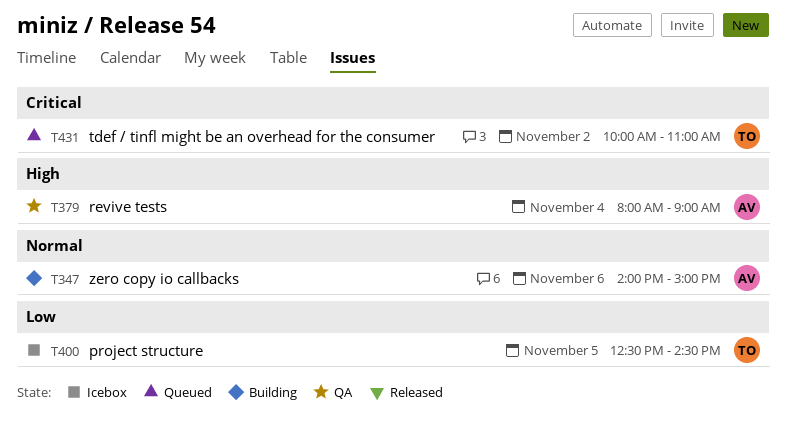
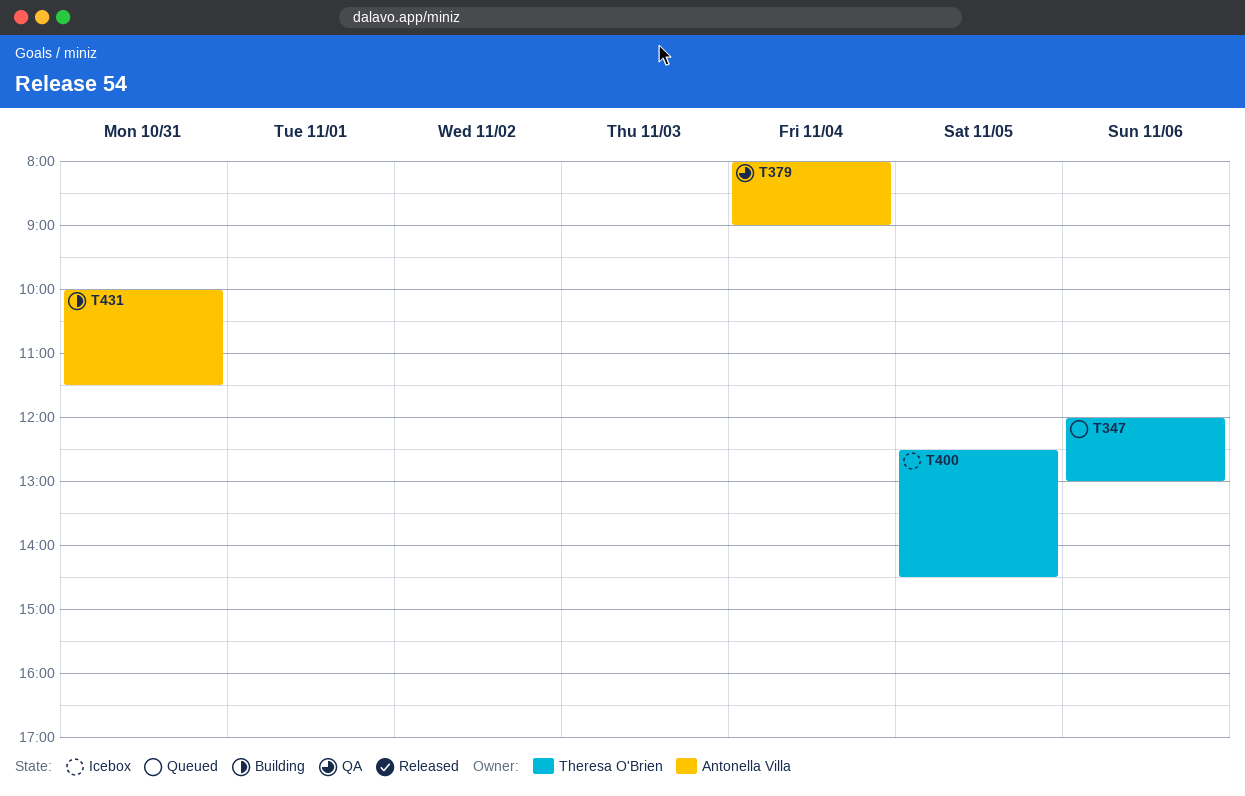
T347, status: Building -> Queued
T347, owner: Antonella Villa -> Theresa O'Brien
T347, begins: 14:00 -> 12:00
T347, ends: 15:00 -> 13:00
T431, status: Queued -> Building
T431, owner: Theresa O'Brien -> Antonella Villa
T431, day: Nov 2 -> Oct 31
T431, ends: 11:00 -> 11:30

